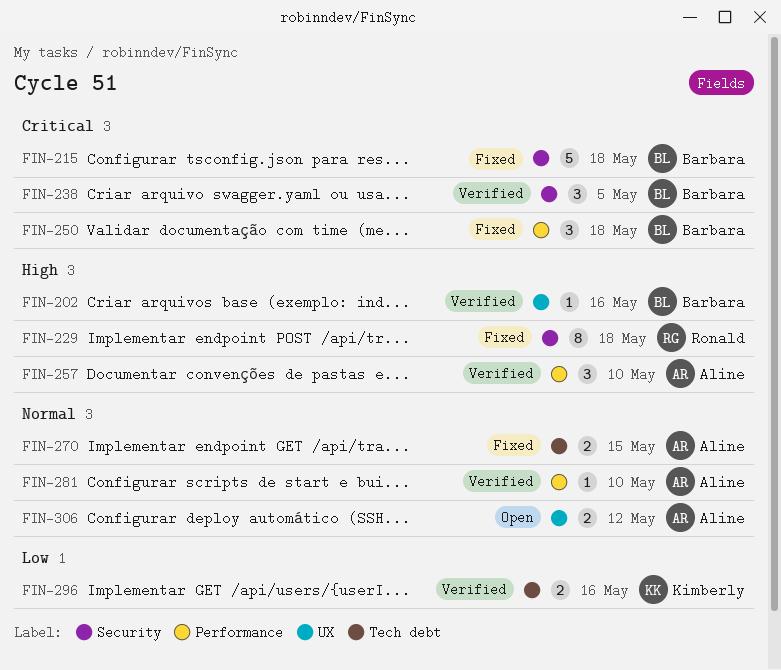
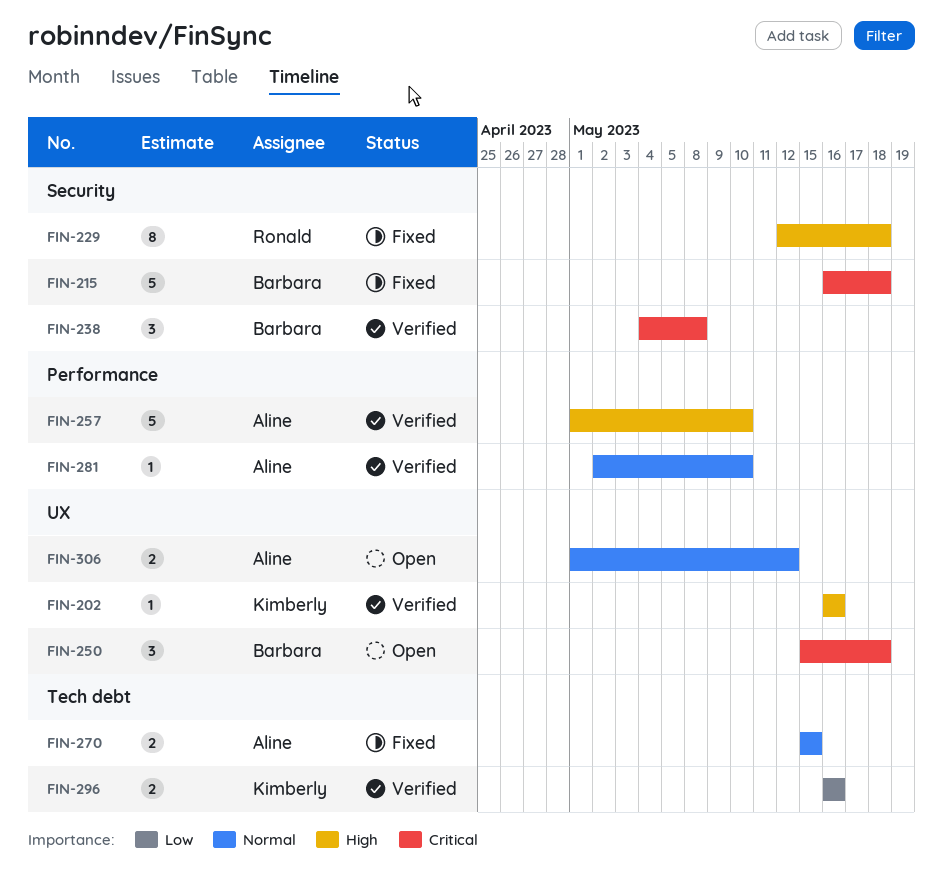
FIN-202, owner: Barbara -> Kimberly
FIN-238, due: May 5 -> May 8
FIN-250, status: Fixed -> Open
FIN-250, label: Performance -> UX
FIN-257, estimate: 3 -> 5

